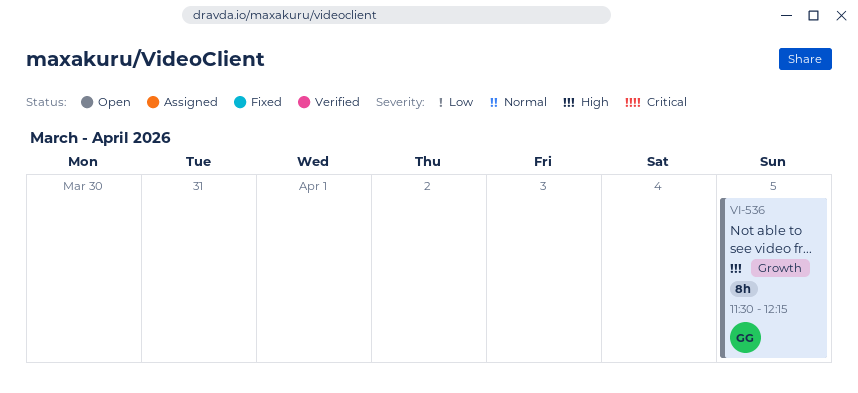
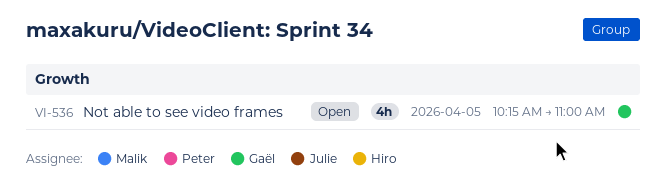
VI-536, estimate: 8h -> 4h
VI-536, begins: 11:30 -> 10:15
VI-536, ends: 12:15 -> 11:00

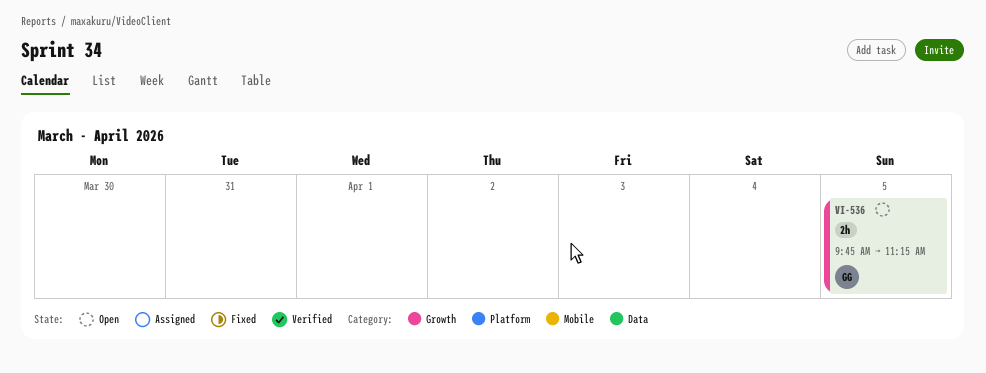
VI-536, estimate: 4h -> 2h
VI-536, begins: 10:15 -> 09:45
VI-536, ends: 11:00 -> 11:15

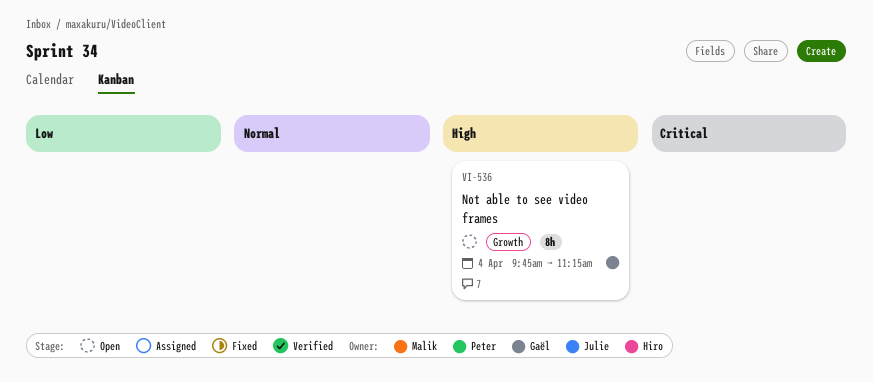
VI-536, estimate: 2h -> 8h
VI-536, day: Apr 5 -> Apr 4

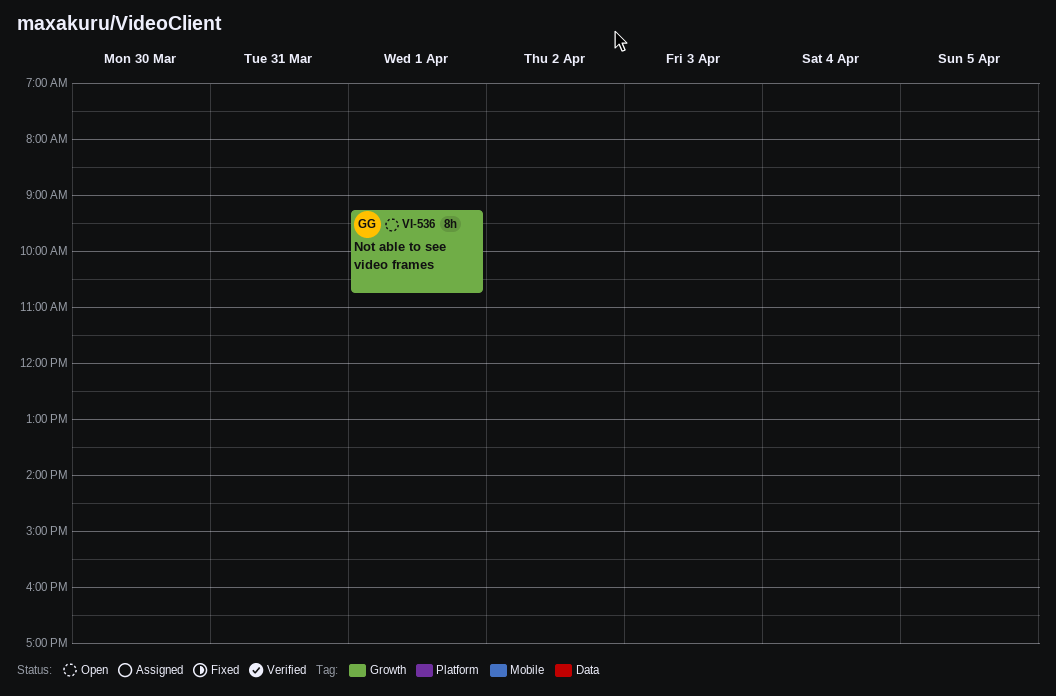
VI-536, day: Apr 4 -> Apr 1
VI-536, begins: 09:45 -> 09:15
VI-536, ends: 11:15 -> 10:45

